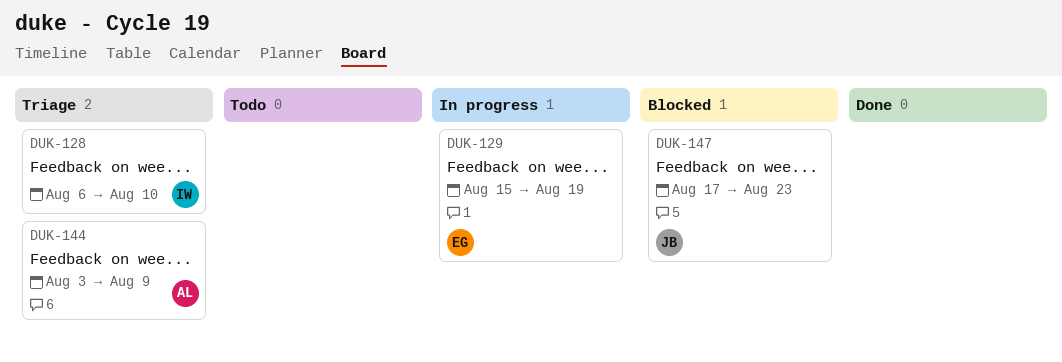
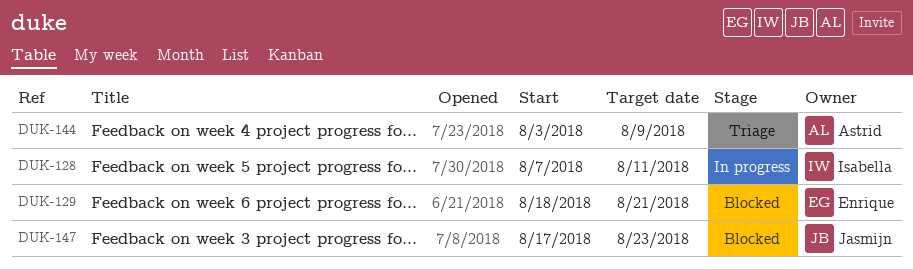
DUK-128, status: Triage -> In progress
DUK-128, start: Aug 6 -> Aug 7
DUK-128, due: Aug 10 -> Aug 11
DUK-129, status: In progress -> Blocked
DUK-129, start: Aug 15 -> Aug 18
DUK-129, due: Aug 19 -> Aug 21

